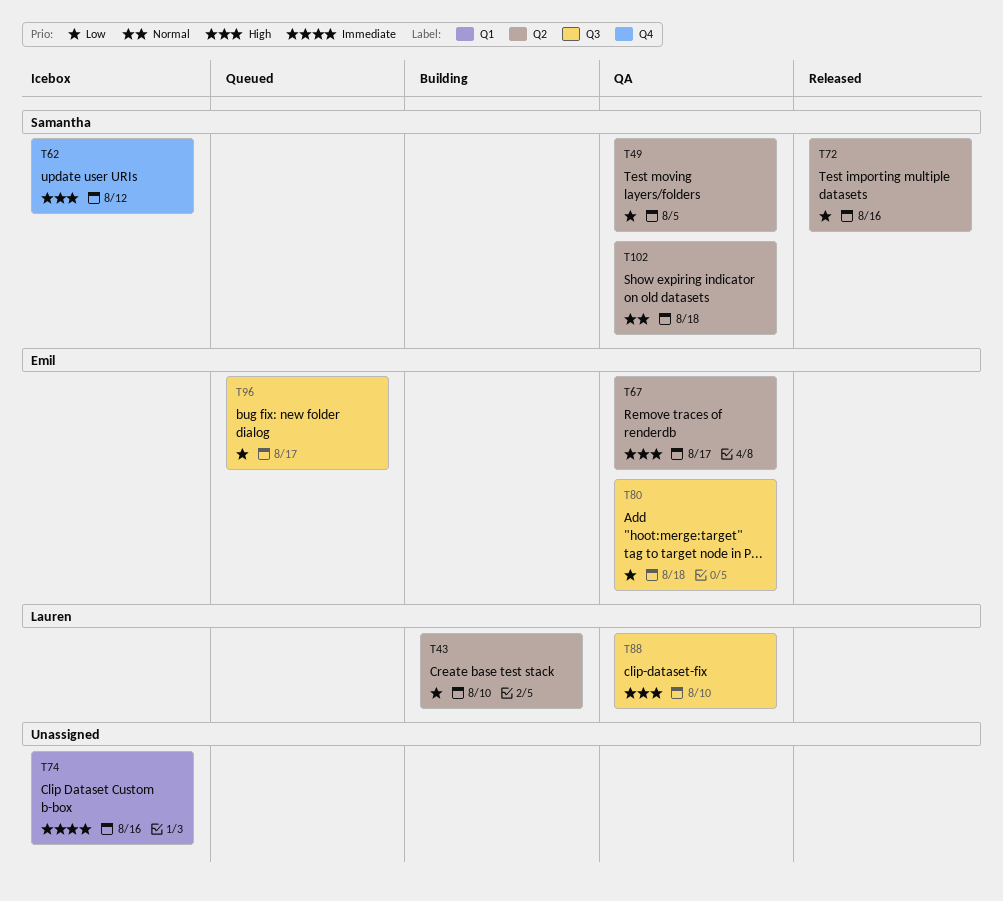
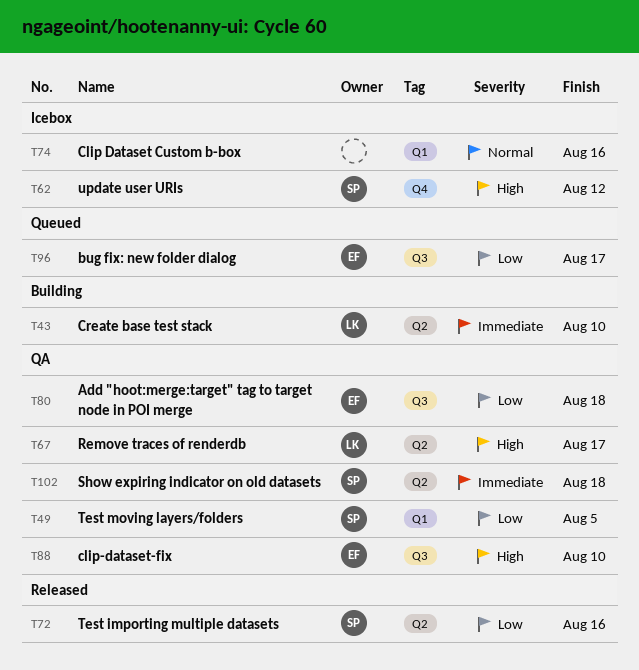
T43, priority: Low -> Immediate
T49, label: Q2 -> Q1
T67, owner: Emil -> Lauren
T74, priority: Immediate -> Normal
T88, owner: Lauren -> Emil
T102, priority: Normal -> Immediate

